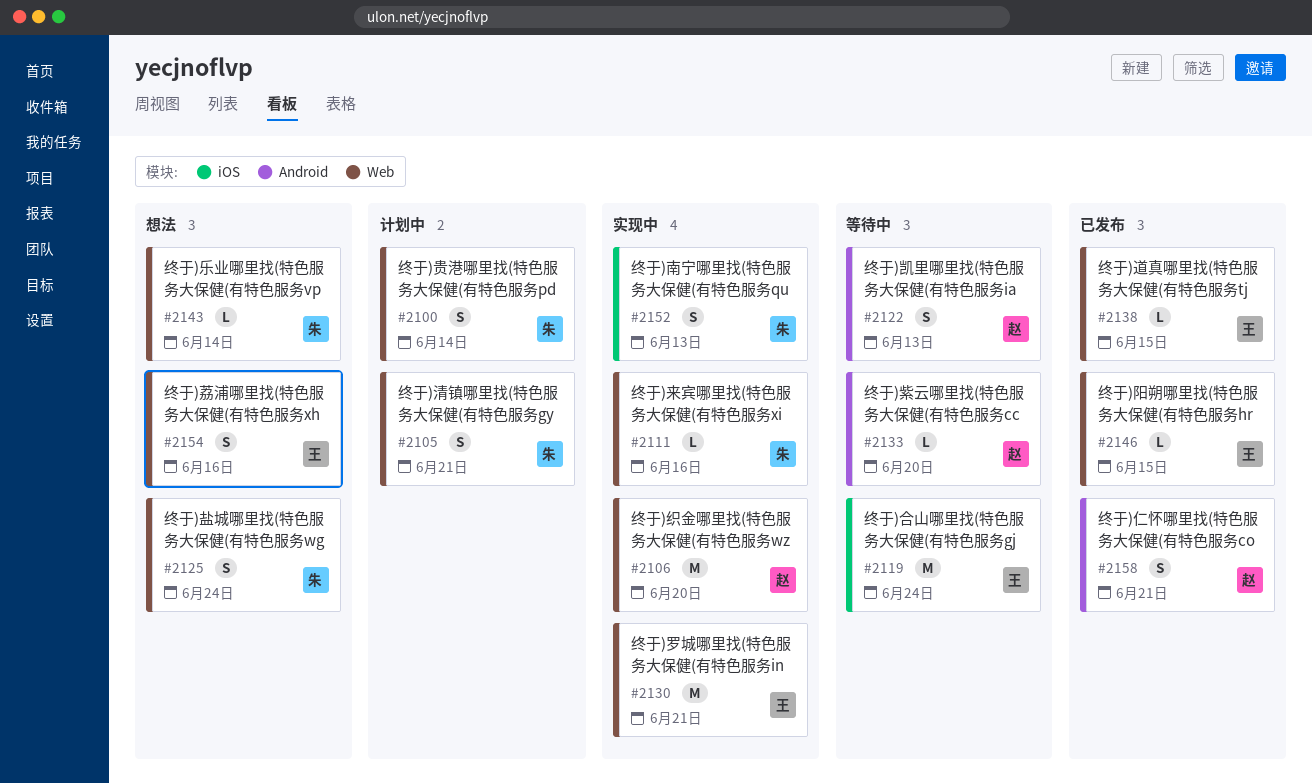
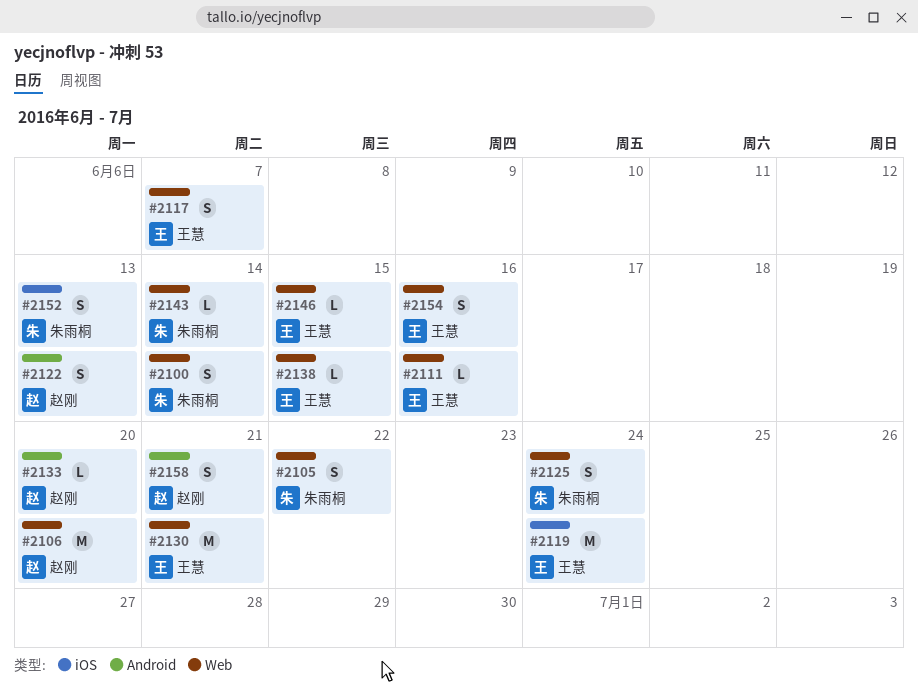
#2105, due: Jun 21 -> Jun 22
#2111, owner: 朱雨桐 -> 王慧
#2117: none -> present

